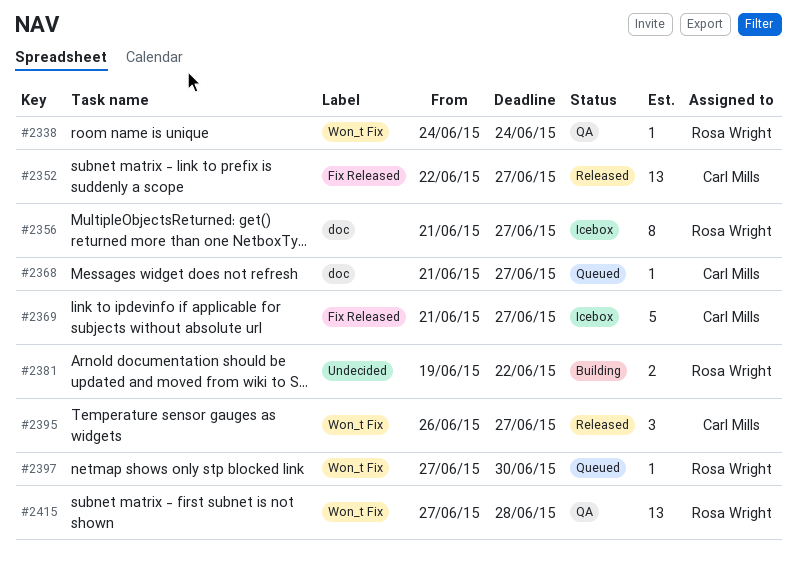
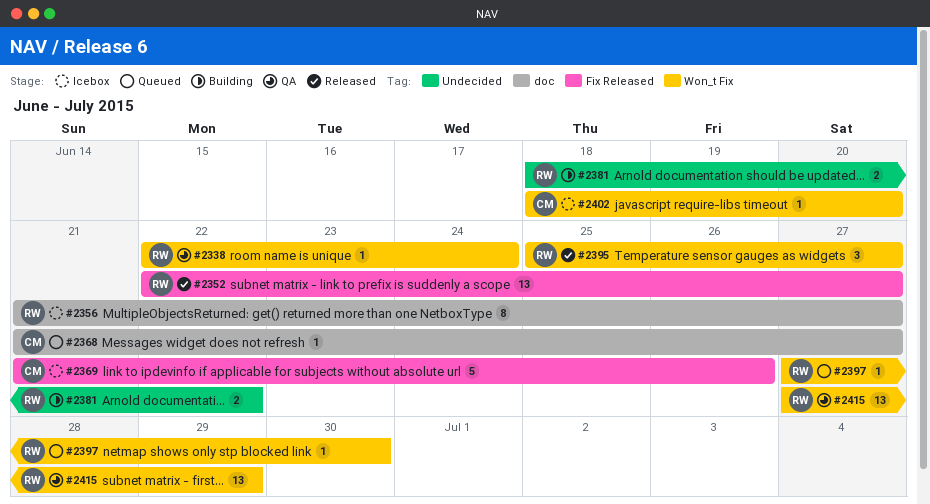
#2338, start: Jun 24 -> Jun 22
#2352, owner: Carl Mills -> Rosa Wright
#2369, due: Jun 27 -> Jun 26
#2381, start: Jun 19 -> Jun 18
#2395, owner: Carl Mills -> Rosa Wright
#2395, start: Jun 26 -> Jun 25
#2402: none -> present
#2415, due: Jun 28 -> Jun 29

